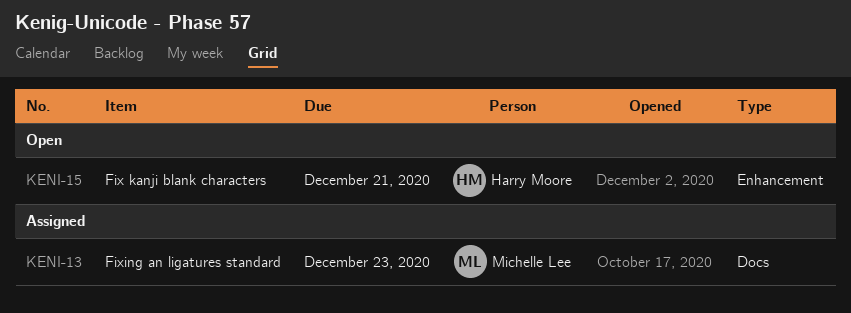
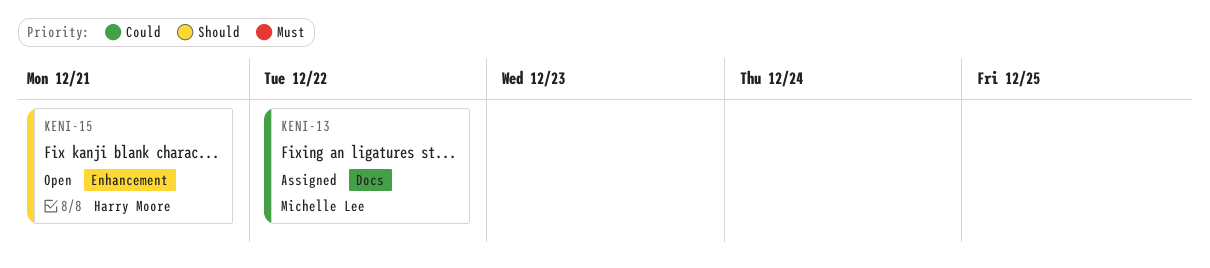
KENI-13, due: Dec 23 -> Dec 22

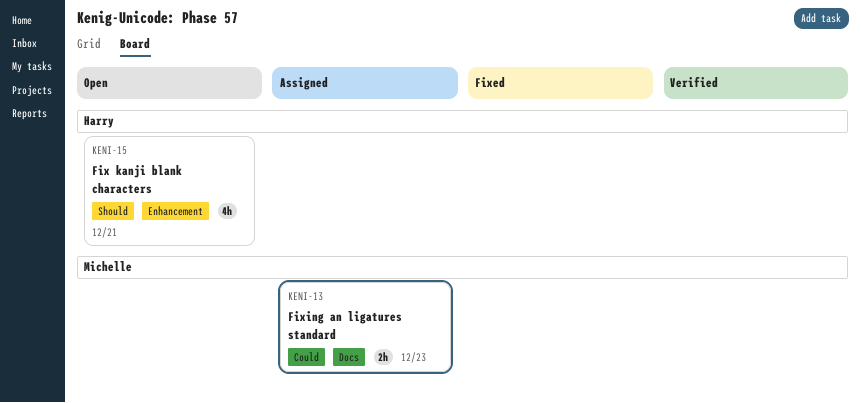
KENI-13, due: Dec 22 -> Dec 23

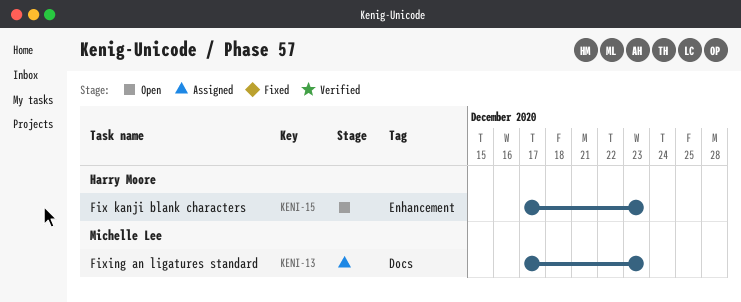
KENI-15, due: Dec 21 -> Dec 23

